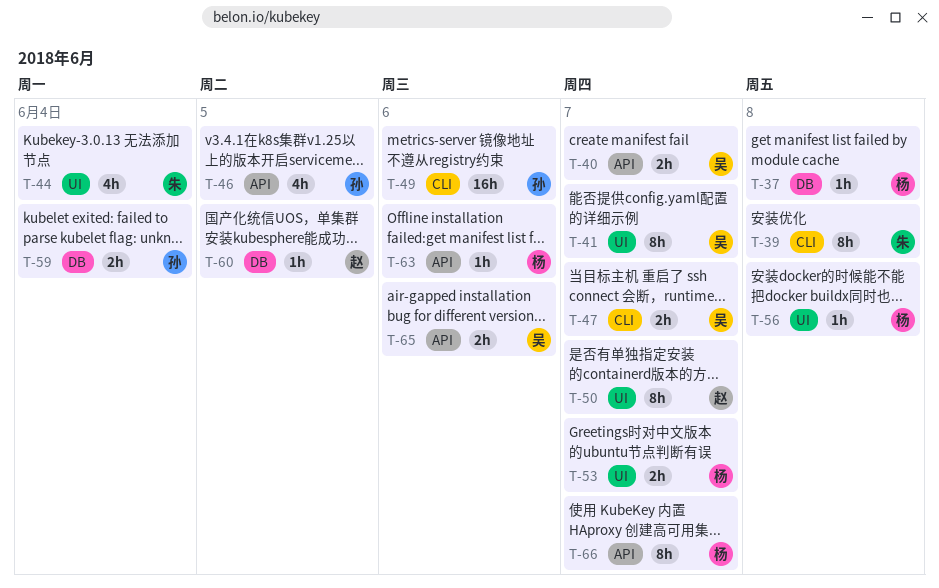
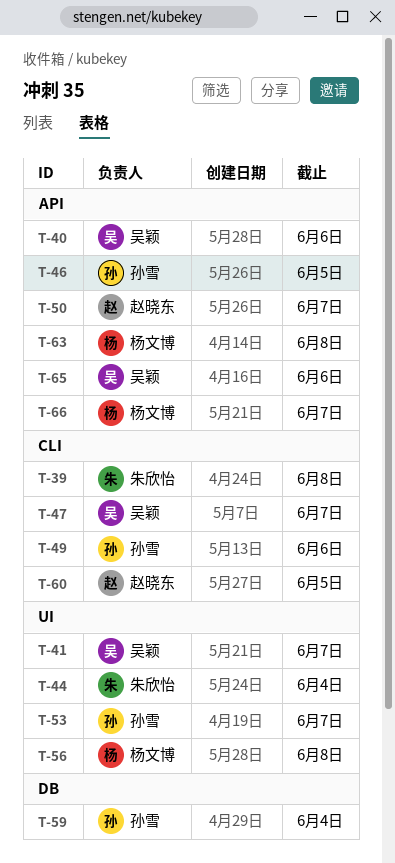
T-37: present -> none
T-40, due: Jun 7 -> Jun 6
T-50, label: UI -> API
T-53, owner: 杨文博 -> 孙雪
T-60, label: DB -> CLI
T-63, due: Jun 6 -> Jun 8

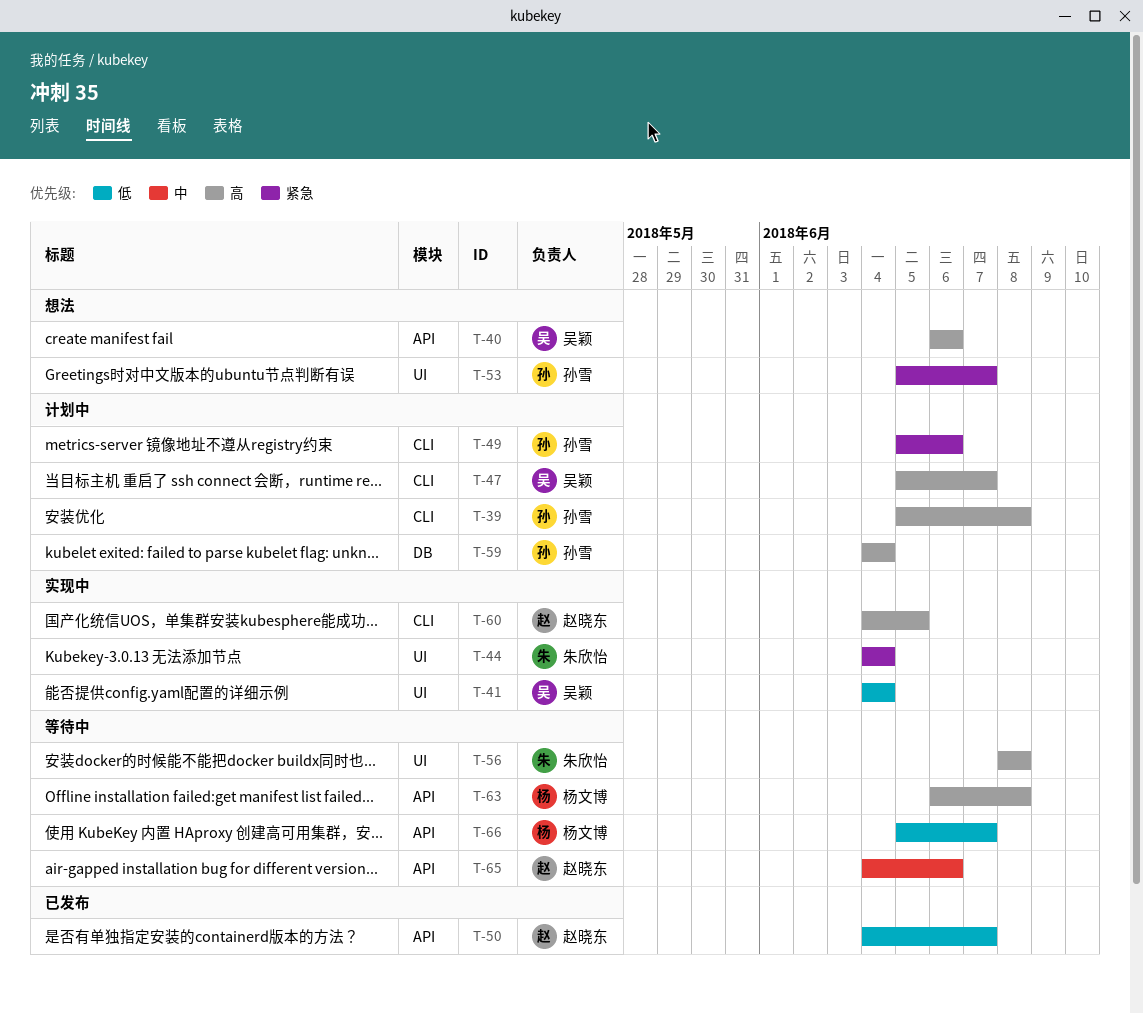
T-39, owner: 朱欣怡 -> 孙雪
T-41, due: Jun 7 -> Jun 4
T-46: present -> none
T-56, owner: 杨文博 -> 朱欣怡
T-65, owner: 吴颖 -> 赵晓东

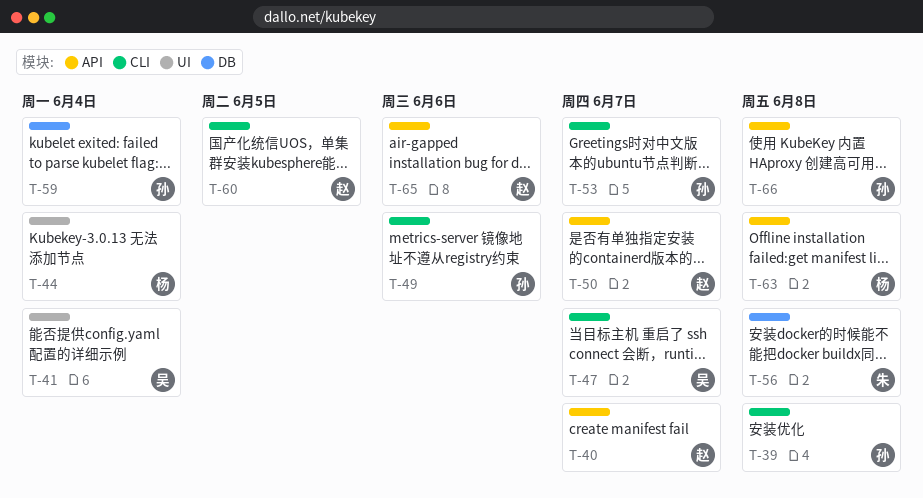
T-40, owner: 吴颖 -> 赵晓东
T-40, due: Jun 6 -> Jun 7
T-44, owner: 朱欣怡 -> 杨文博
T-53, label: UI -> CLI
T-56, label: UI -> DB
T-66, owner: 杨文博 -> 孙雪
T-66, due: Jun 7 -> Jun 8

